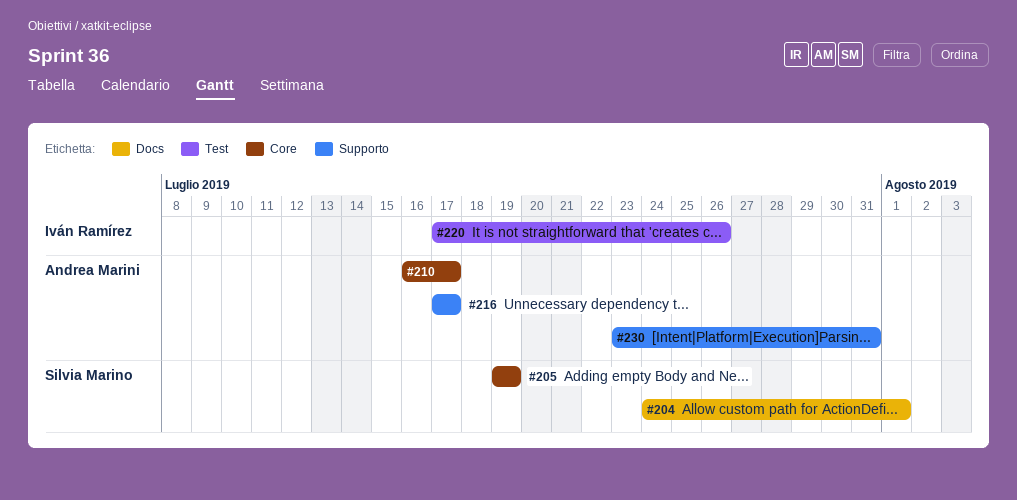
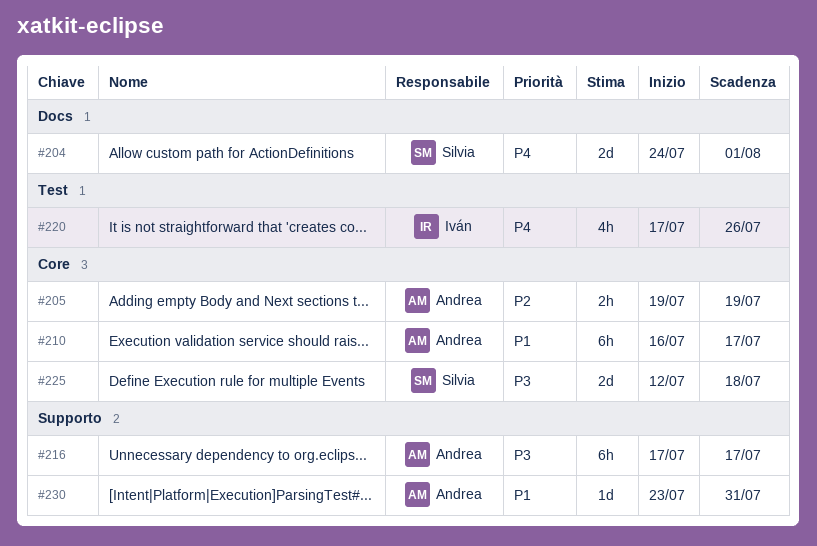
#205, owner: Silvia Marino -> Andrea Marini
#225: none -> present

